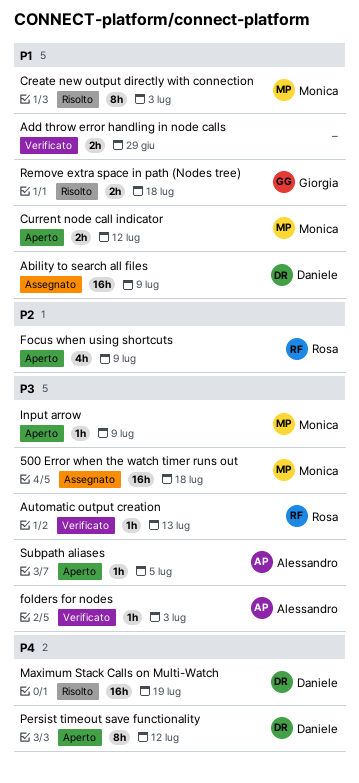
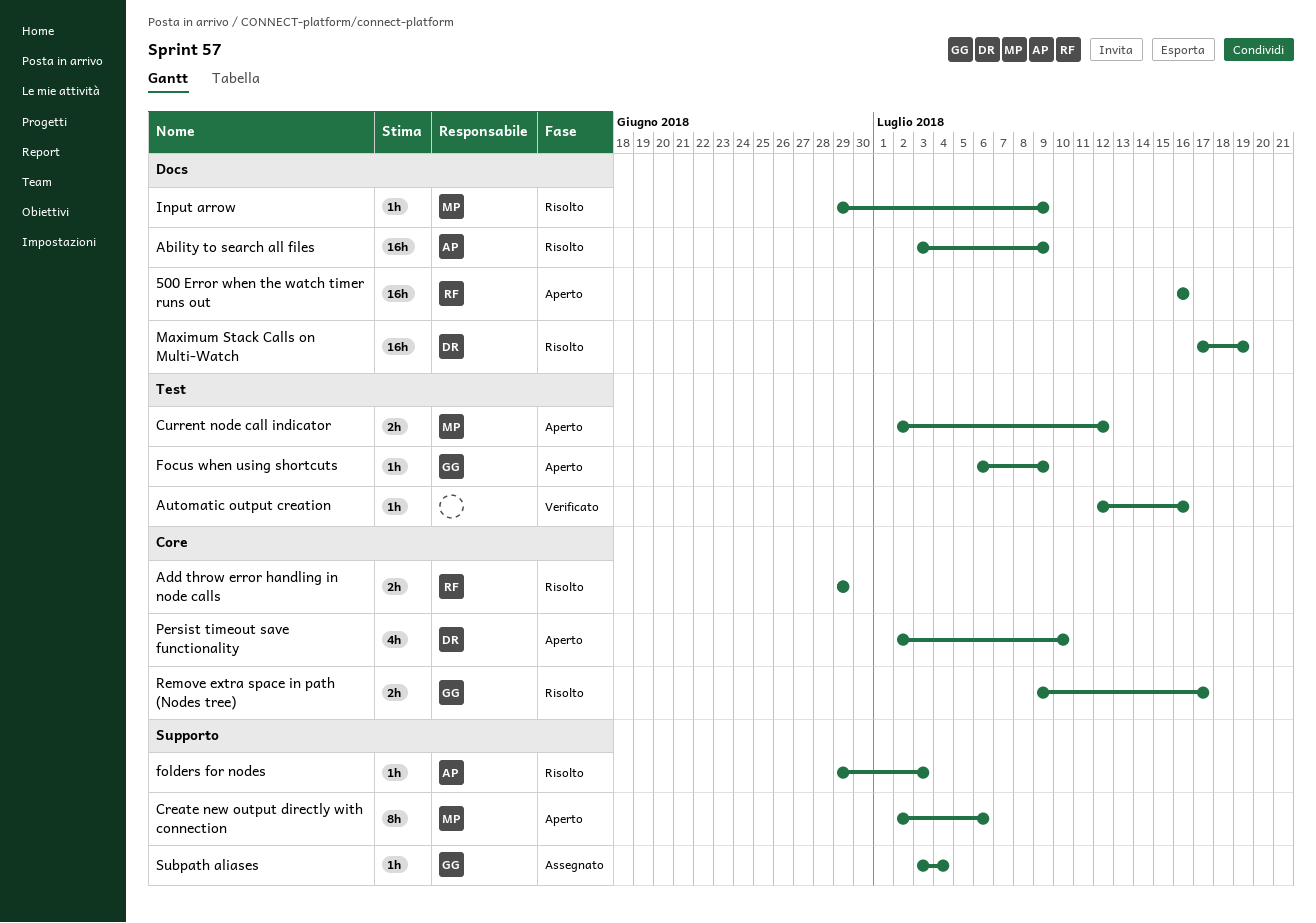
500 Error when the watch timer runs out, status: Assegnato -> Aperto
500 Error when the watch timer runs out, owner: Monica -> Rosa
500 Error when the watch timer runs out, due: Jul 18 -> Jul 16
Ability to search all files, status: Assegnato -> Risolto
Ability to search all files, owner: Daniele -> Alessandro
Add throw error handling in node calls, status: Verificato -> Risolto
Add throw error handling in node calls, owner: none -> Rosa
Automatic output creation, owner: Rosa -> none
Automatic output creation, due: Jul 13 -> Jul 16
Create new output directly with connection, status: Risolto -> Aperto
Create new output directly with connection, due: Jul 3 -> Jul 6
Focus when using shortcuts, owner: Rosa -> Giorgia
Focus when using shortcuts, estimate: 4h -> 1h
folders for nodes, status: Verificato -> Risolto
Input arrow, status: Aperto -> Risolto
Persist timeout save functionality, estimate: 8h -> 4h
Persist timeout save functionality, due: Jul 12 -> Jul 10
Remove extra space in path (Nodes tree), due: Jul 18 -> Jul 17
Subpath aliases, status: Aperto -> Assegnato
Subpath aliases, owner: Alessandro -> Giorgia
Subpath aliases, due: Jul 5 -> Jul 4

